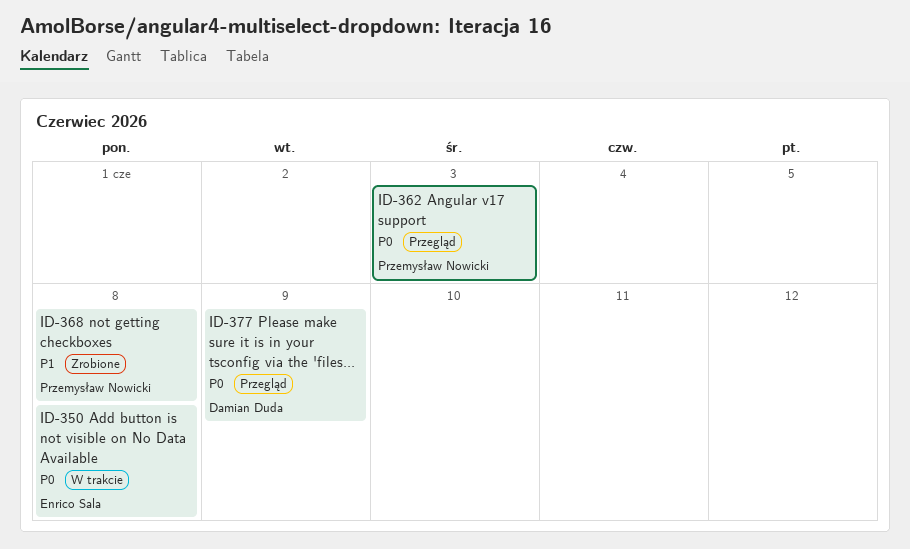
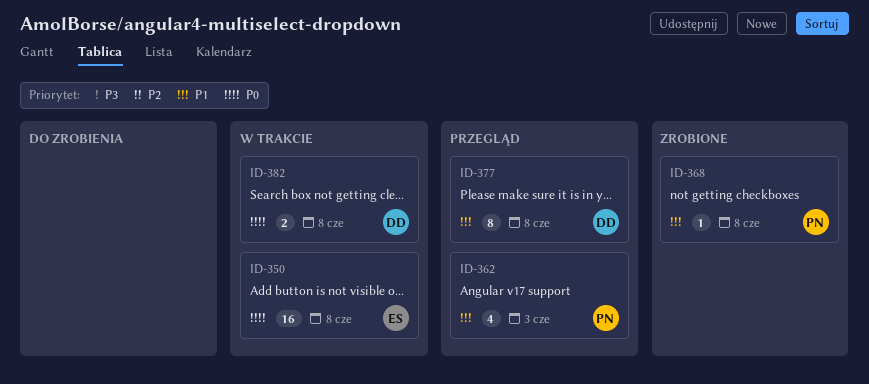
ID-362, priority: P0 -> P1
ID-377, priority: P0 -> P1
ID-377, due: Jun 9 -> Jun 8
ID-382: none -> present

